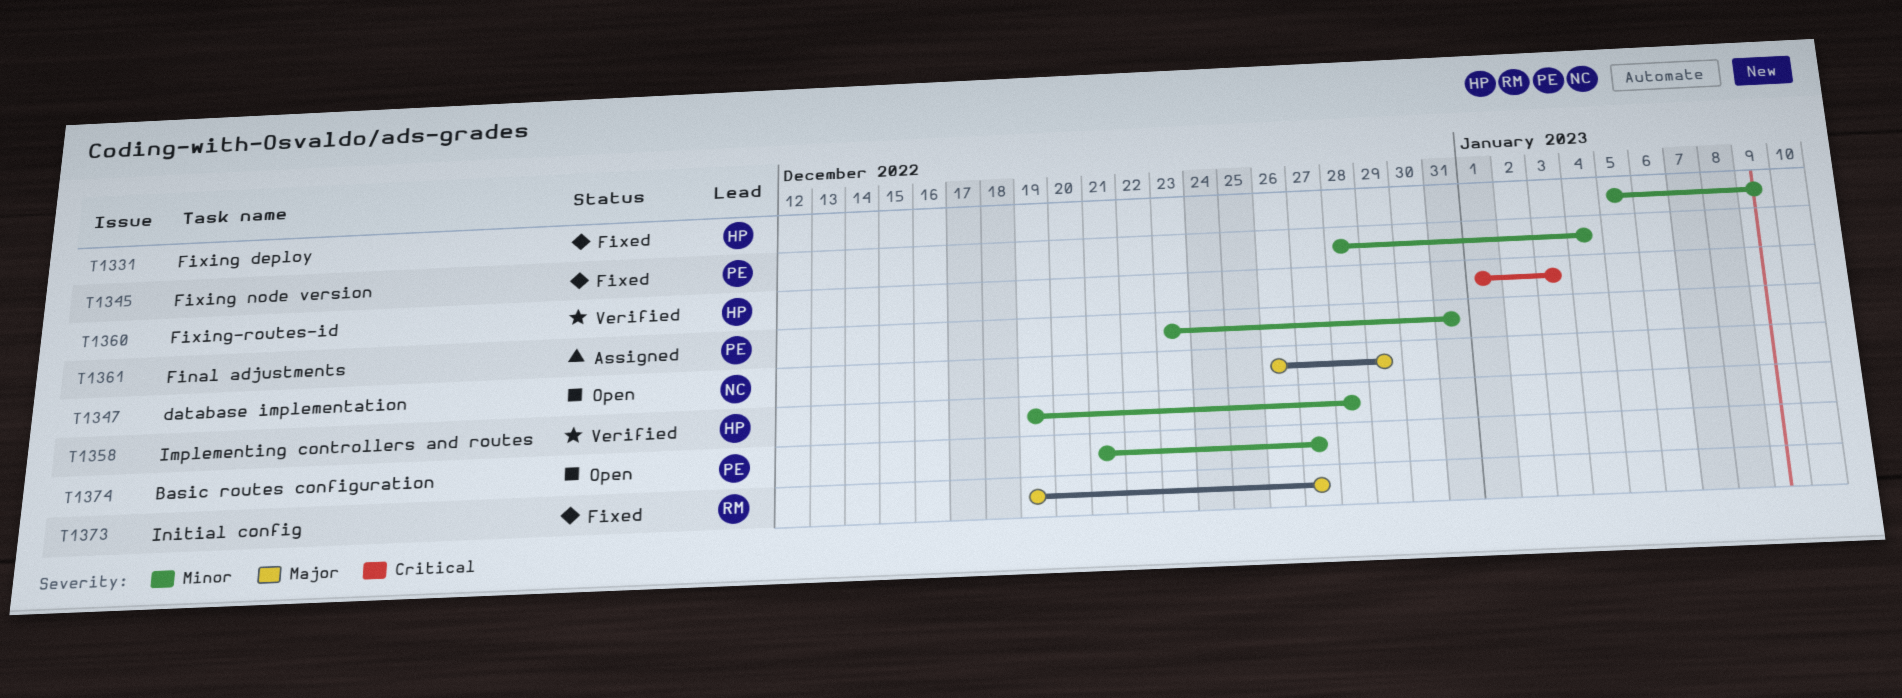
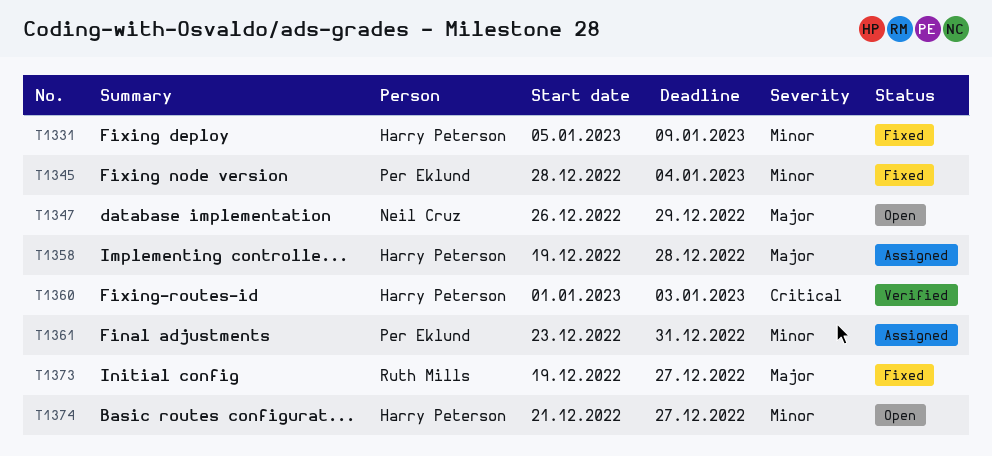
T1358, status: Verified -> Assigned
T1358, priority: Minor -> Major
T1374, owner: Per Eklund -> Harry Peterson

